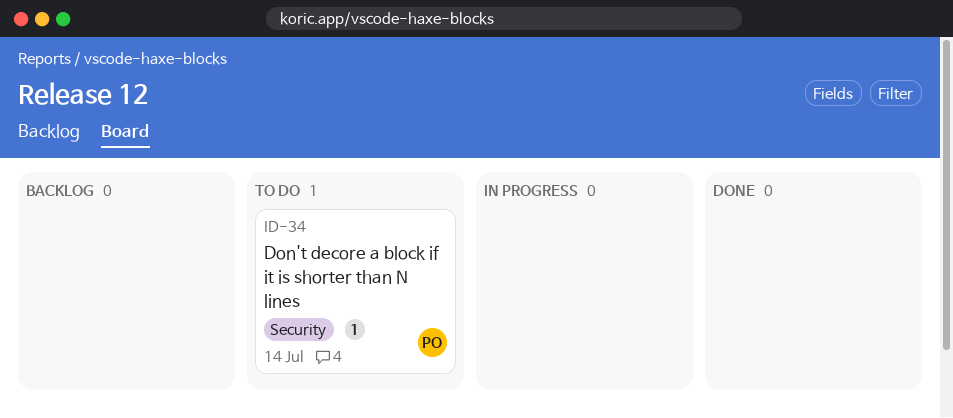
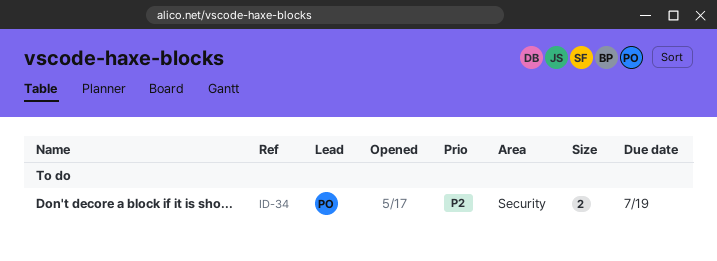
ID-34, estimate: 1 -> 2
ID-34, due: Jul 14 -> Jul 19

